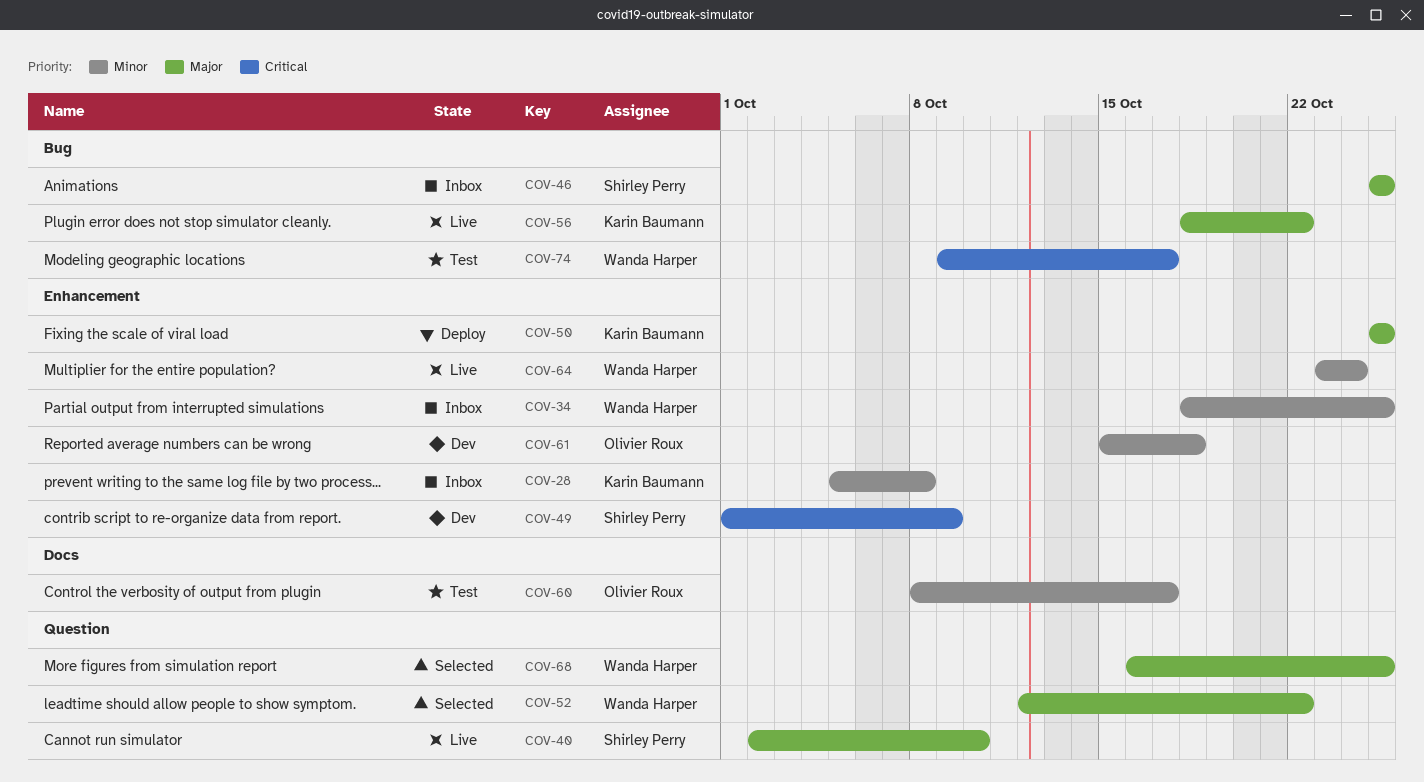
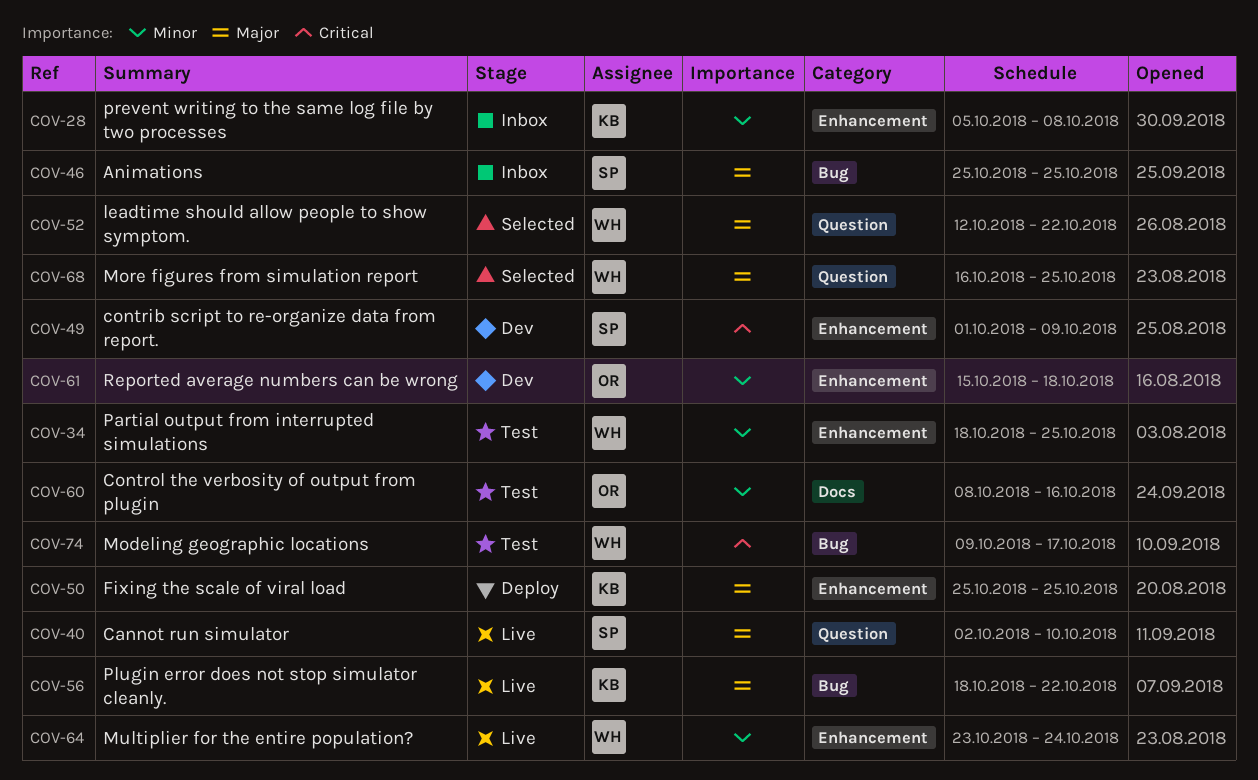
COV-34, status: Inbox -> Test
COV-60, due: Oct 17 -> Oct 16

